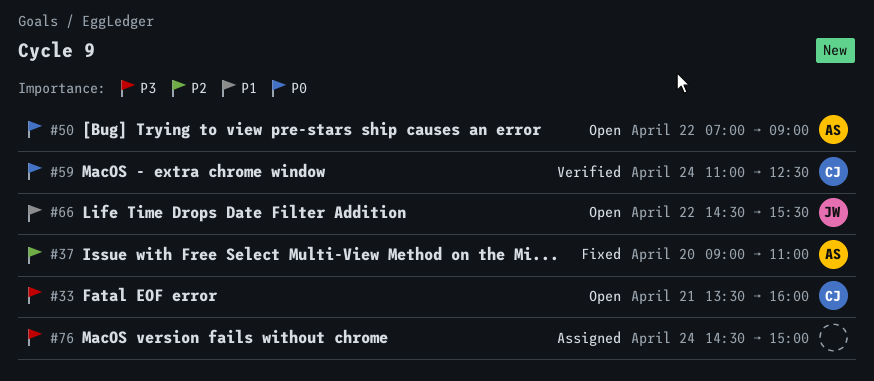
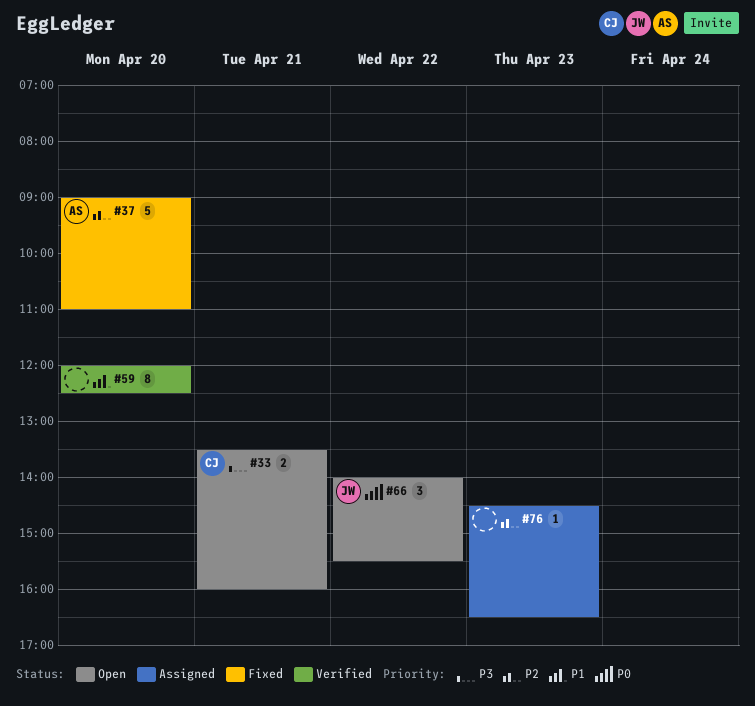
#50: present -> none
#59, owner: CJ -> none
#59, priority: P0 -> P1
#59, day: Apr 24 -> Apr 20
#59, begins: 11:00 -> 12:00
#66, priority: P1 -> P0
#66, begins: 14:30 -> 14:00
#76, priority: P3 -> P2
#76, day: Apr 24 -> Apr 23
#76, ends: 15:00 -> 16:30

